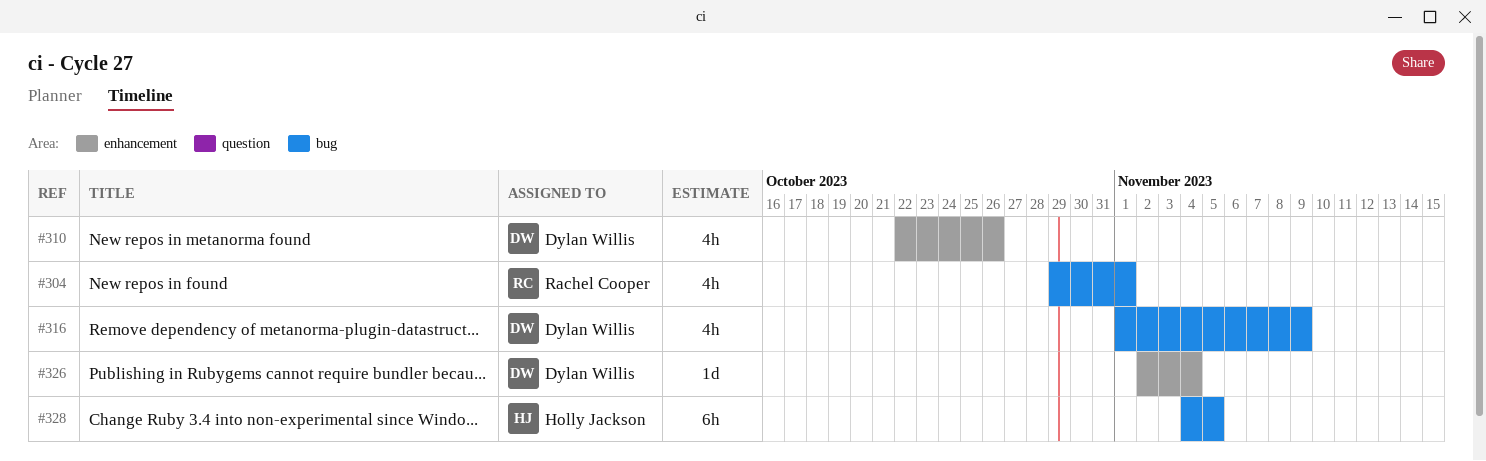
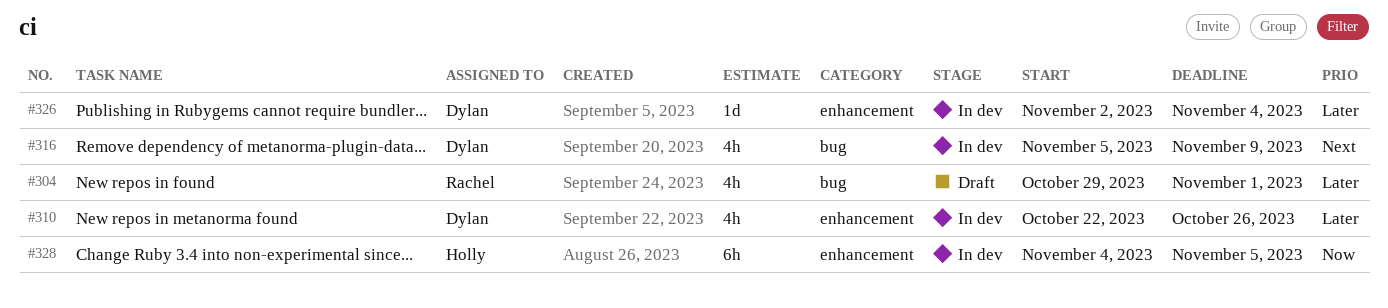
#316, start: Nov 1 -> Nov 5
#328, label: bug -> enhancement

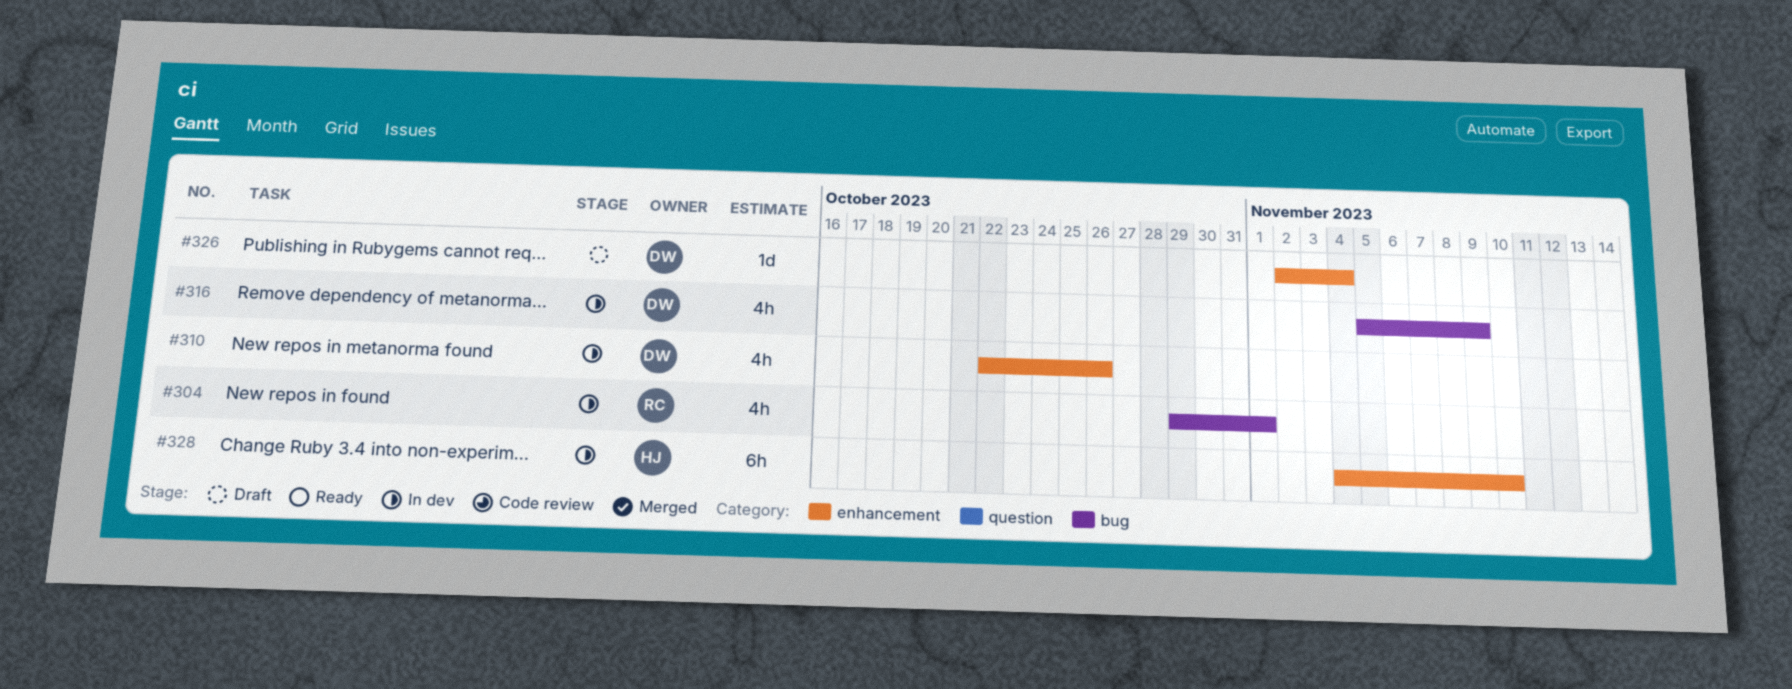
#304, status: Draft -> In dev
#326, status: In dev -> Draft
#328, due: Nov 5 -> Nov 10

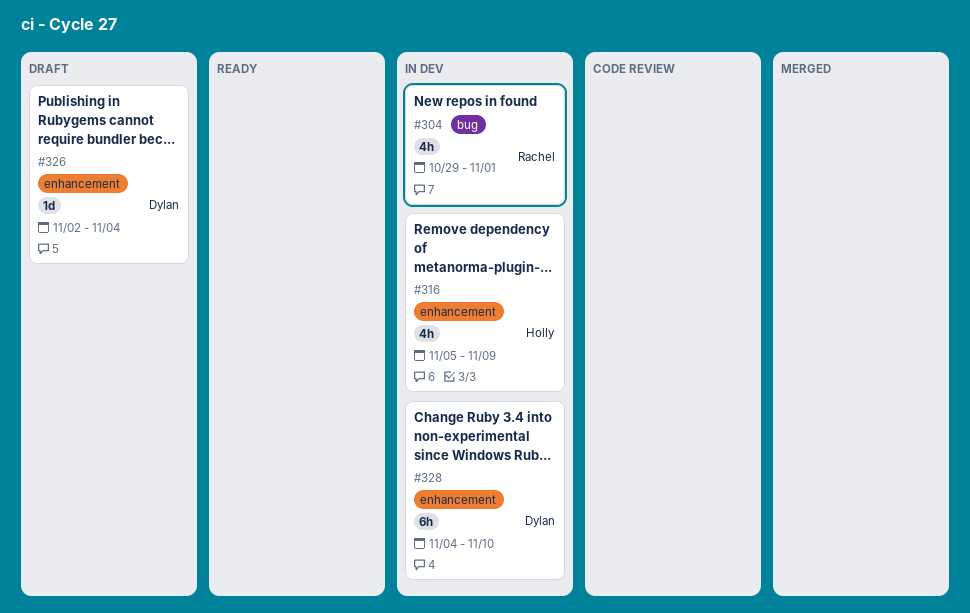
#310: present -> none
#316, owner: Dylan -> Holly
#316, label: bug -> enhancement
#328, owner: Holly -> Dylan

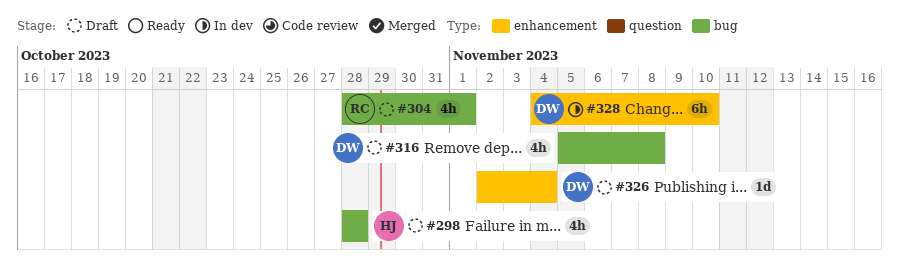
#298: none -> present
#304, status: In dev -> Draft
#304, start: Oct 29 -> Oct 28
#316, status: In dev -> Draft
#316, owner: Holly -> Dylan
#316, label: enhancement -> bug
#316, due: Nov 9 -> Nov 8

